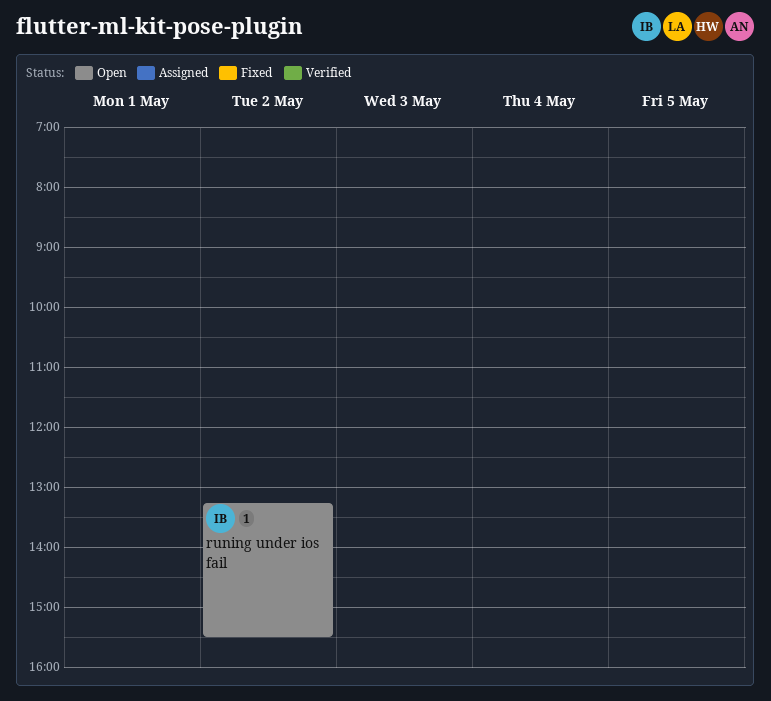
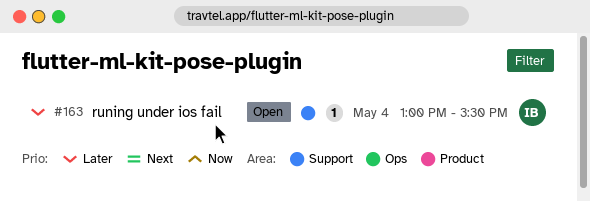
runing under ios fail, day: May 2 -> May 4
runing under ios fail, begins: 13:15 -> 13:00

